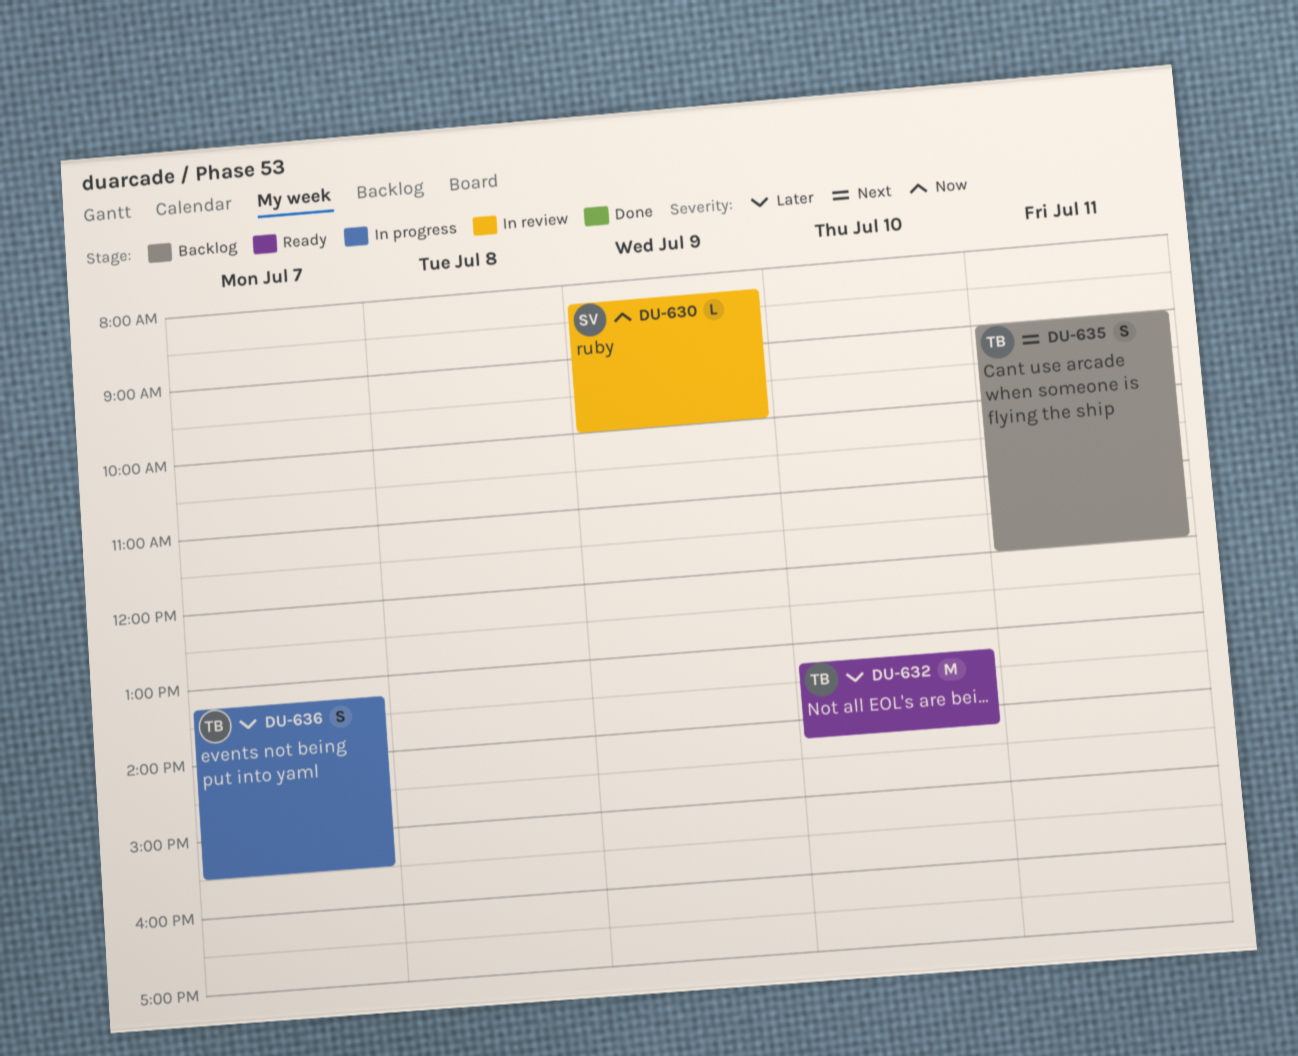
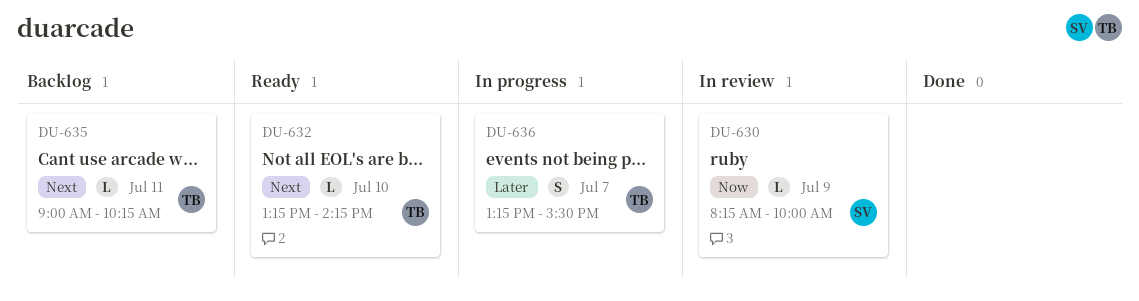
DU-632, priority: Later -> Next
DU-632, estimate: M -> L
DU-635, estimate: S -> L
DU-635, ends: 12:00 -> 10:15

